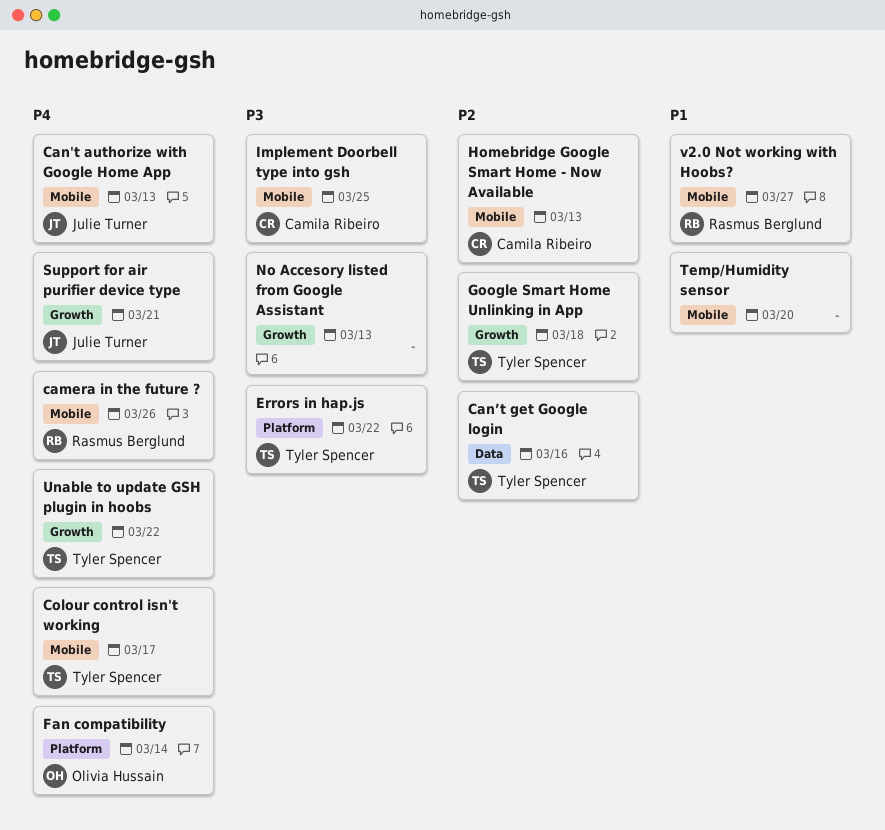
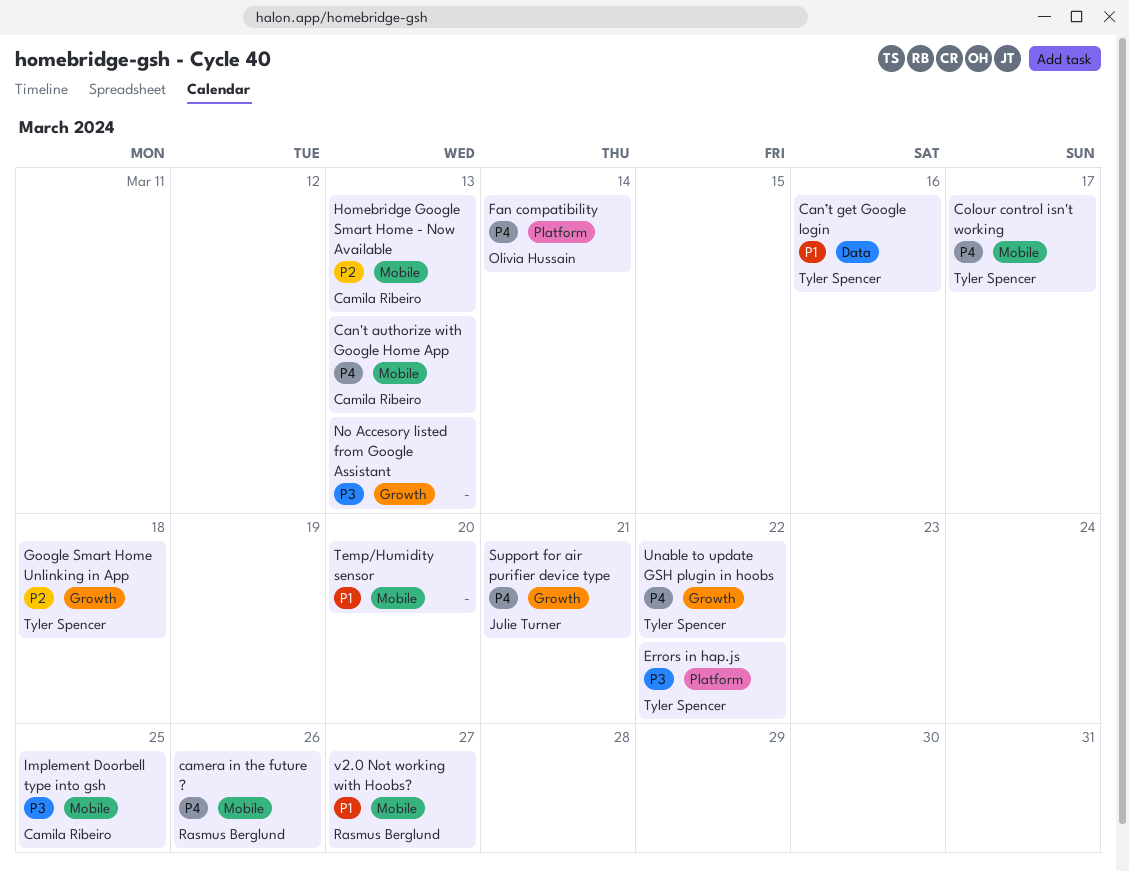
Can't authorize with Google Home App, owner: Julie Turner -> Camila Ribeiro
Can’t get Google login, priority: P2 -> P1

